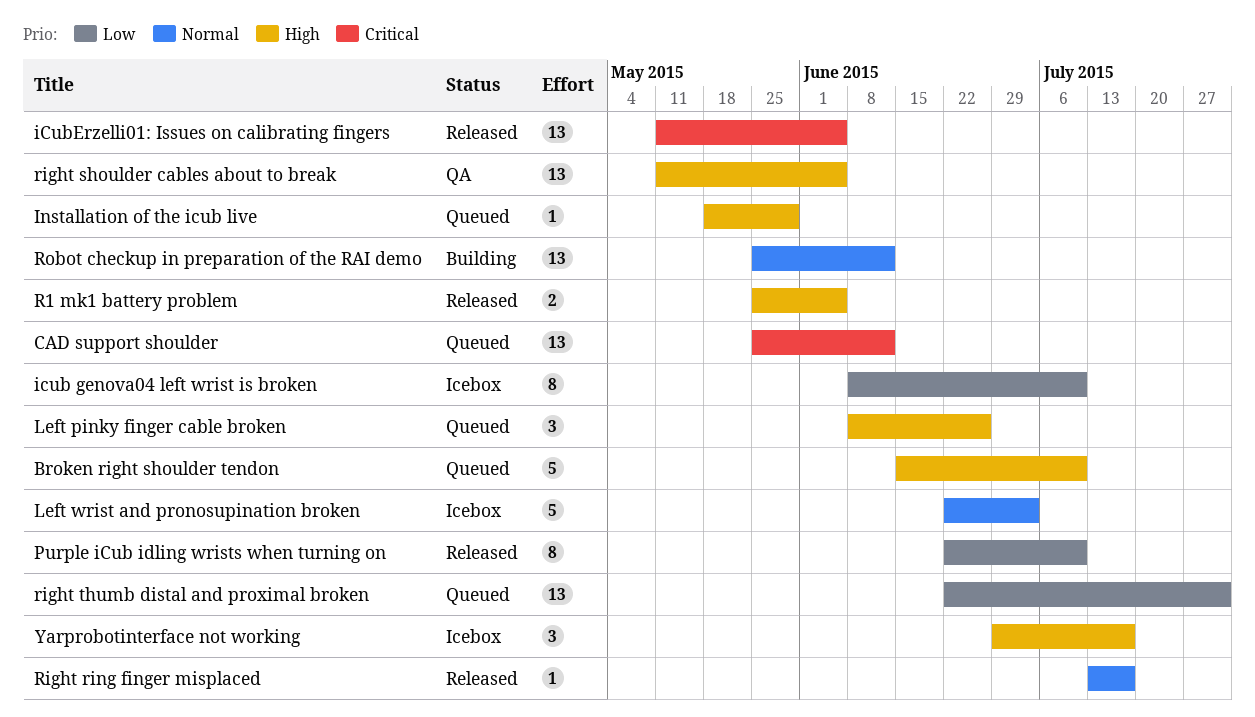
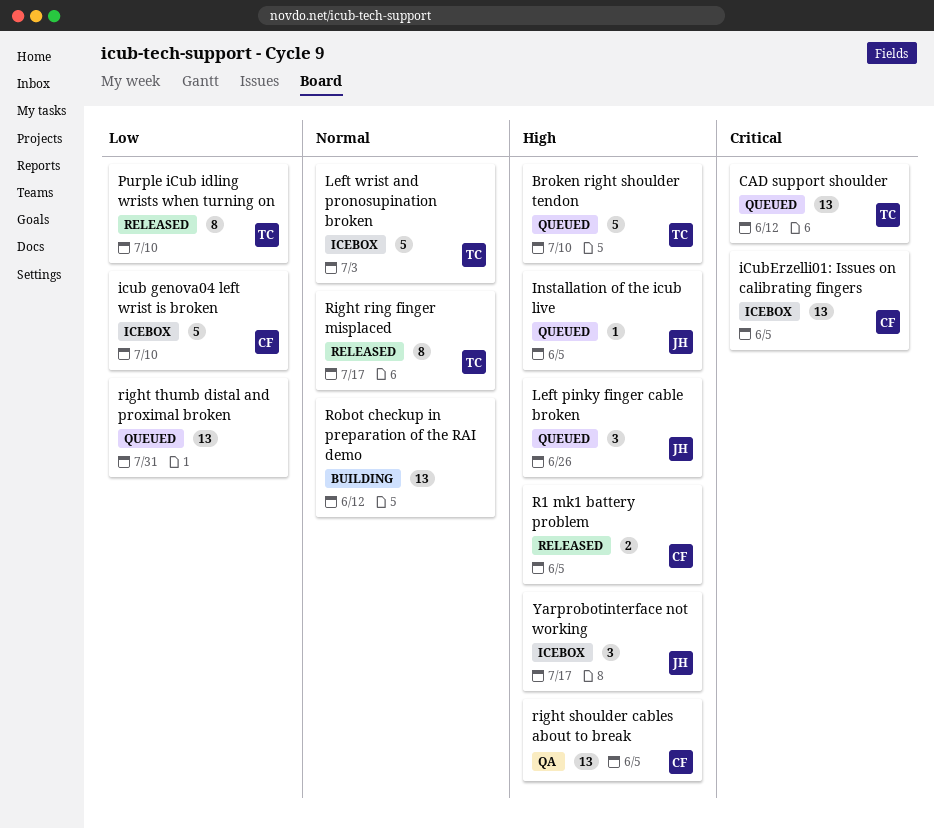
icub genova04 left wrist is broken, estimate: 8 -> 5
iCubErzelli01: Issues on calibrating fingers, status: Released -> Icebox
Installation of the icub live, due: May 29 -> Jun 5
Right ring finger misplaced, estimate: 1 -> 8

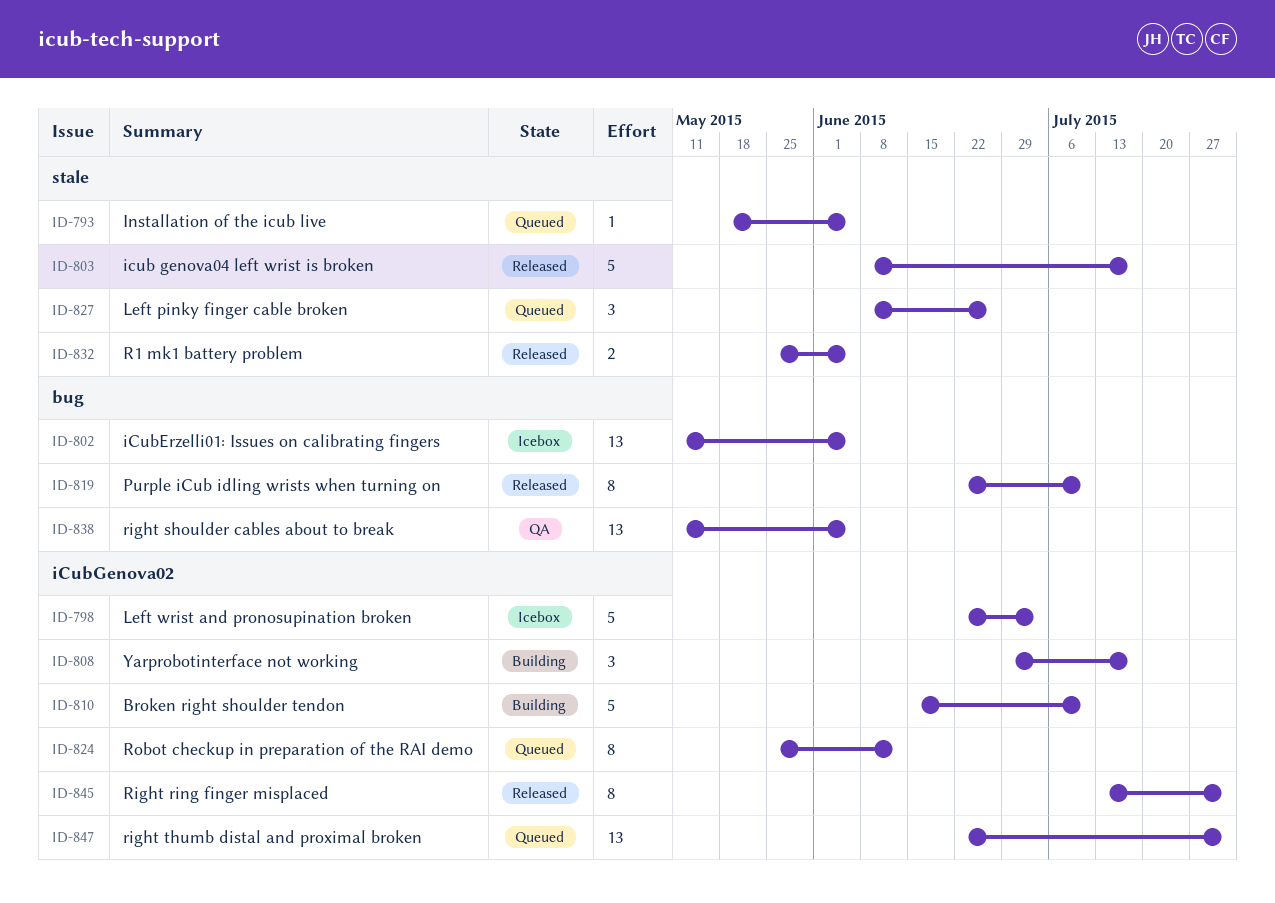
Broken right shoulder tendon, status: Queued -> Building
CAD support shoulder: present -> none
icub genova04 left wrist is broken, status: Icebox -> Released
icub genova04 left wrist is broken, due: Jul 10 -> Jul 17
Right ring finger misplaced, due: Jul 17 -> Jul 31
Robot checkup in preparation of the RAI demo, status: Building -> Queued
Robot checkup in preparation of the RAI demo, estimate: 13 -> 8
Yarprobotinterface not working, status: Icebox -> Building

